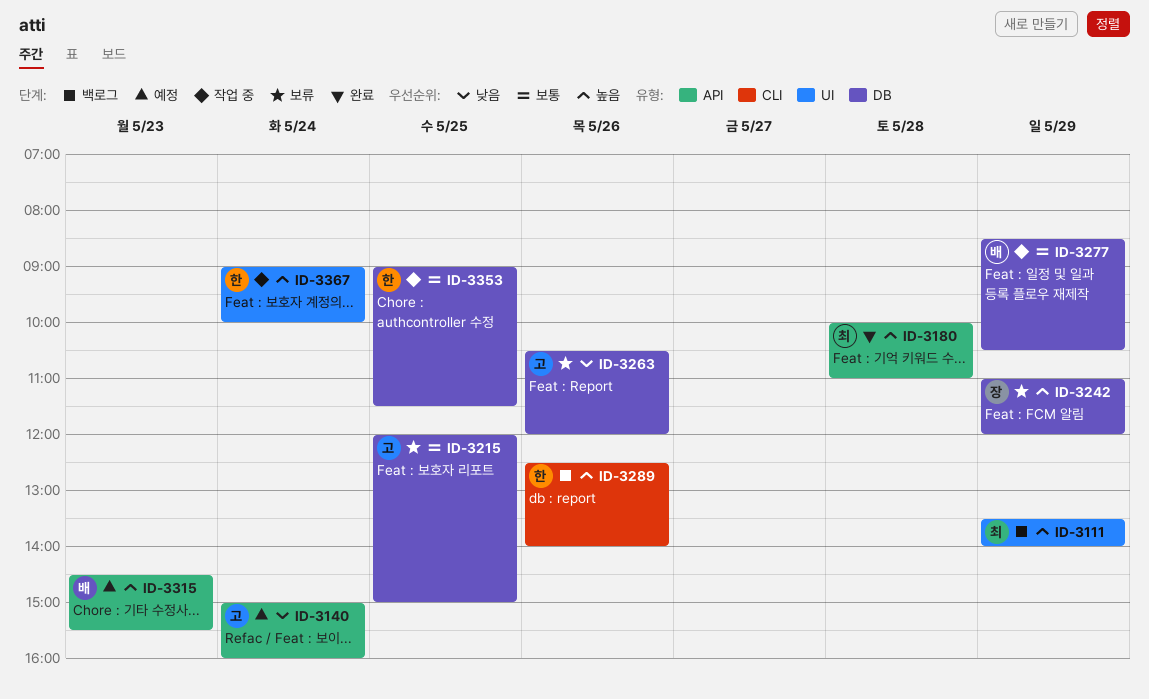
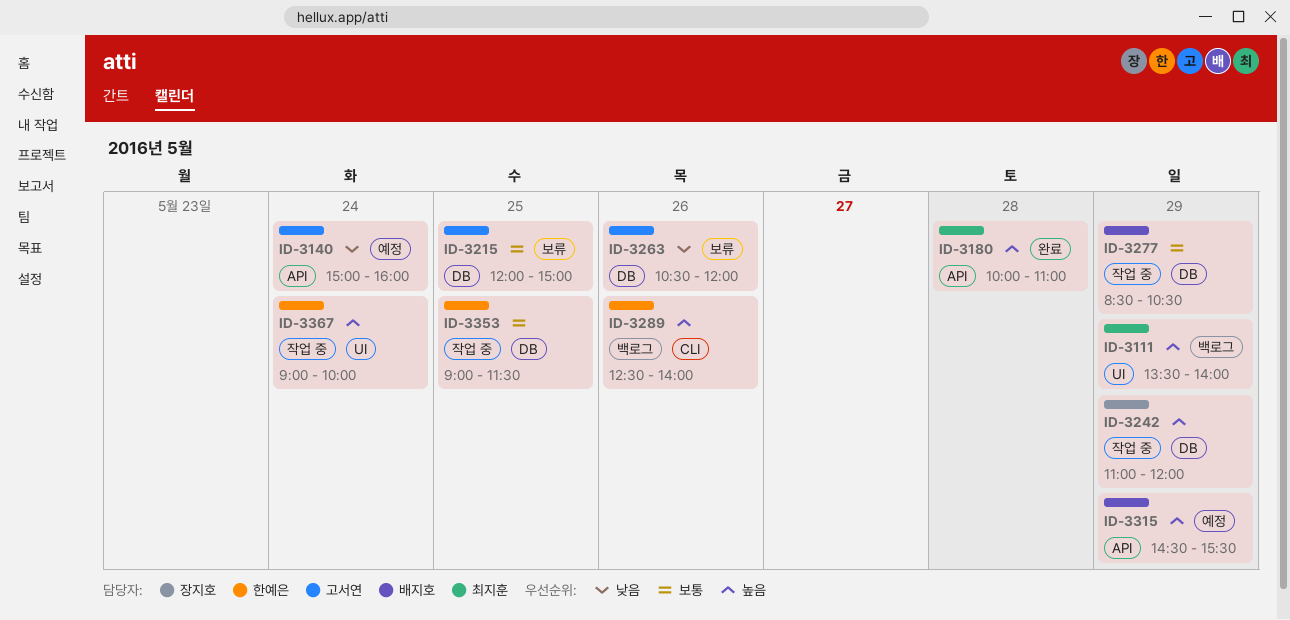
ID-3242, status: 보류 -> 작업 중
ID-3315, day: May 23 -> May 29

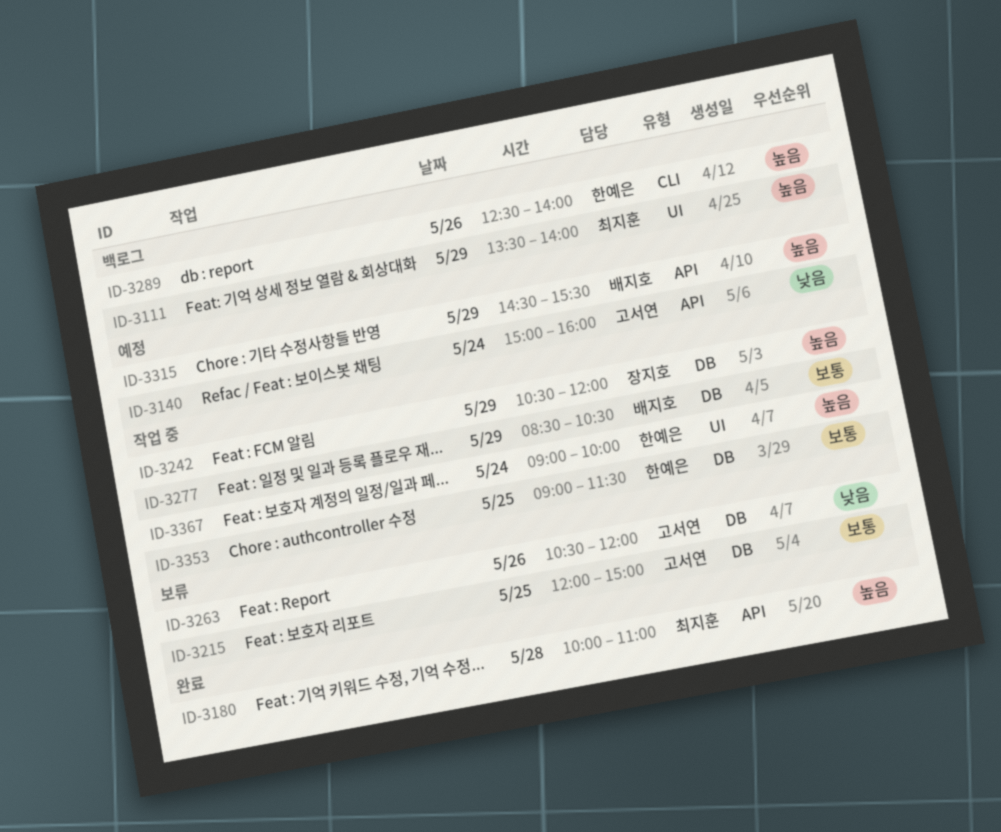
ID-3242, begins: 11:00 -> 10:30

